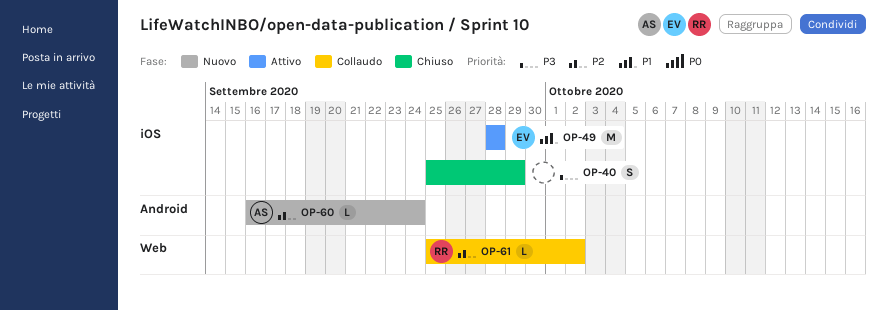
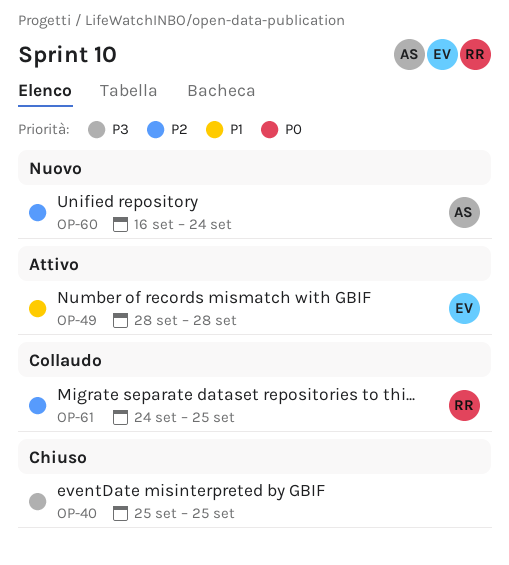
OP-40, due: Sep 29 -> Sep 25
OP-61, start: Sep 25 -> Sep 24
OP-61, due: Oct 2 -> Sep 25

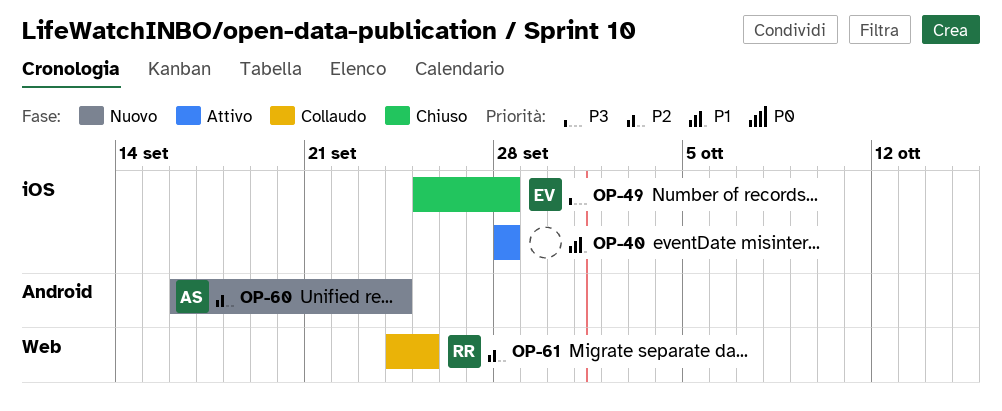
OP-40, status: Chiuso -> Attivo
OP-40, priority: P3 -> P1
OP-40, start: Sep 25 -> Sep 28
OP-40, due: Sep 25 -> Sep 28
OP-49, status: Attivo -> Chiuso
OP-49, priority: P1 -> P3
OP-49, start: Sep 28 -> Sep 25

